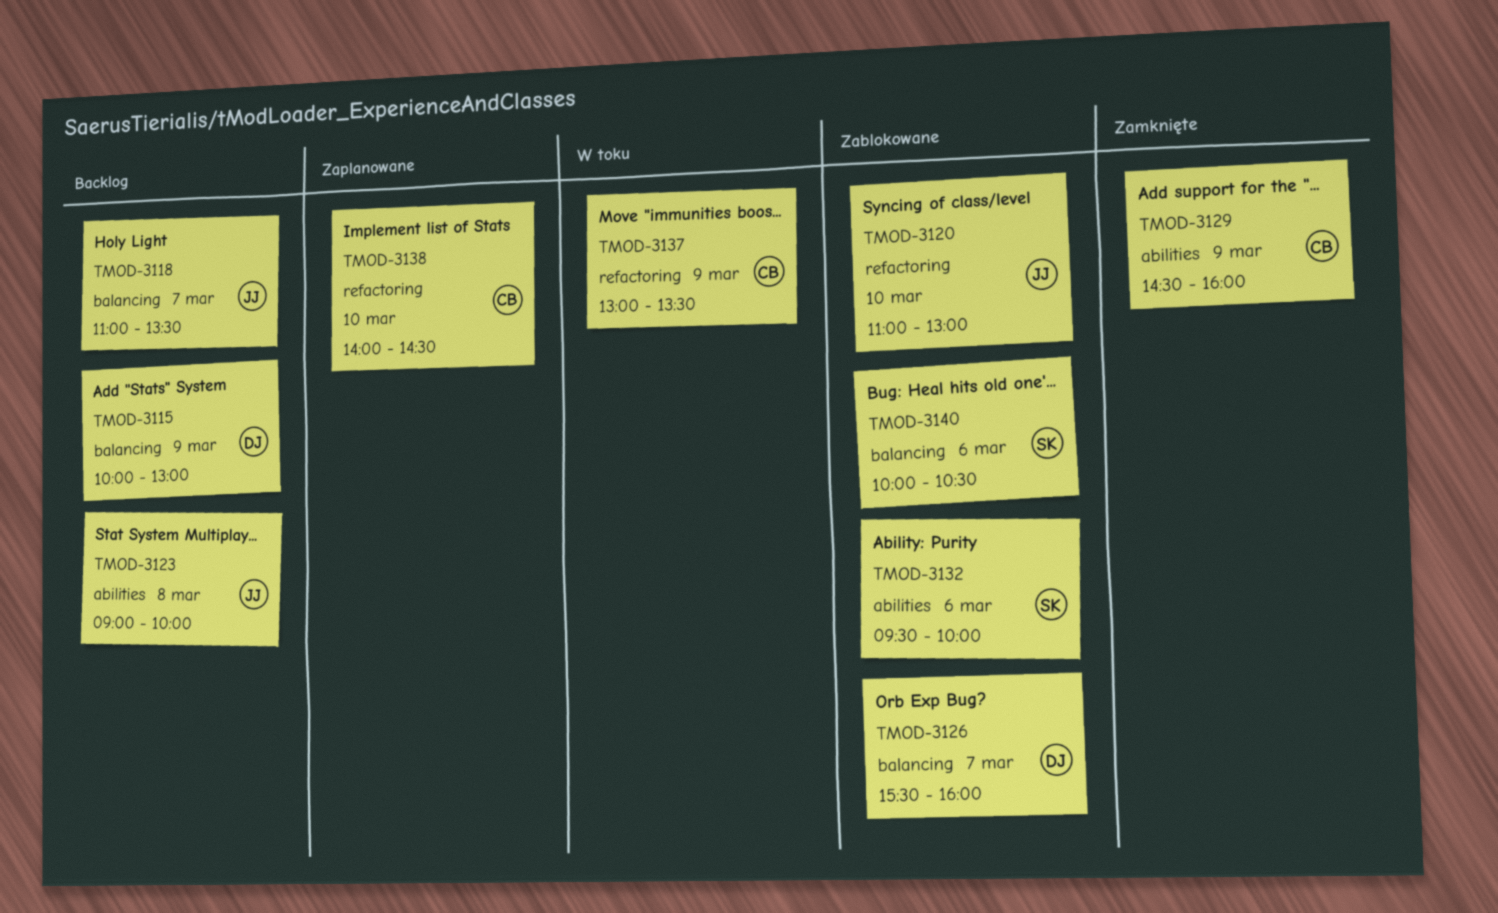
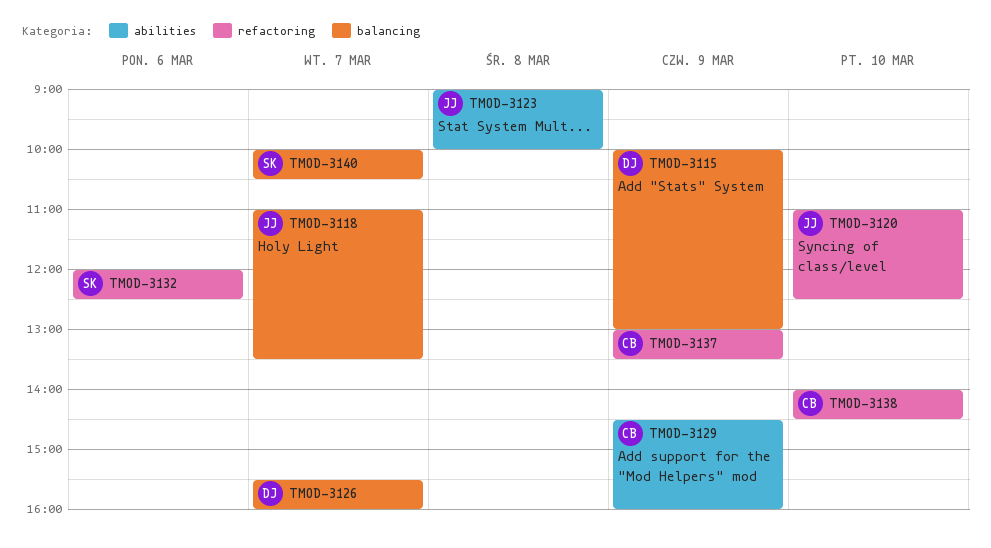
TMOD-3120, ends: 13:00 -> 12:30
TMOD-3132, label: abilities -> refactoring
TMOD-3132, begins: 09:30 -> 12:00
TMOD-3132, ends: 10:00 -> 12:30
TMOD-3140, day: Mar 6 -> Mar 7

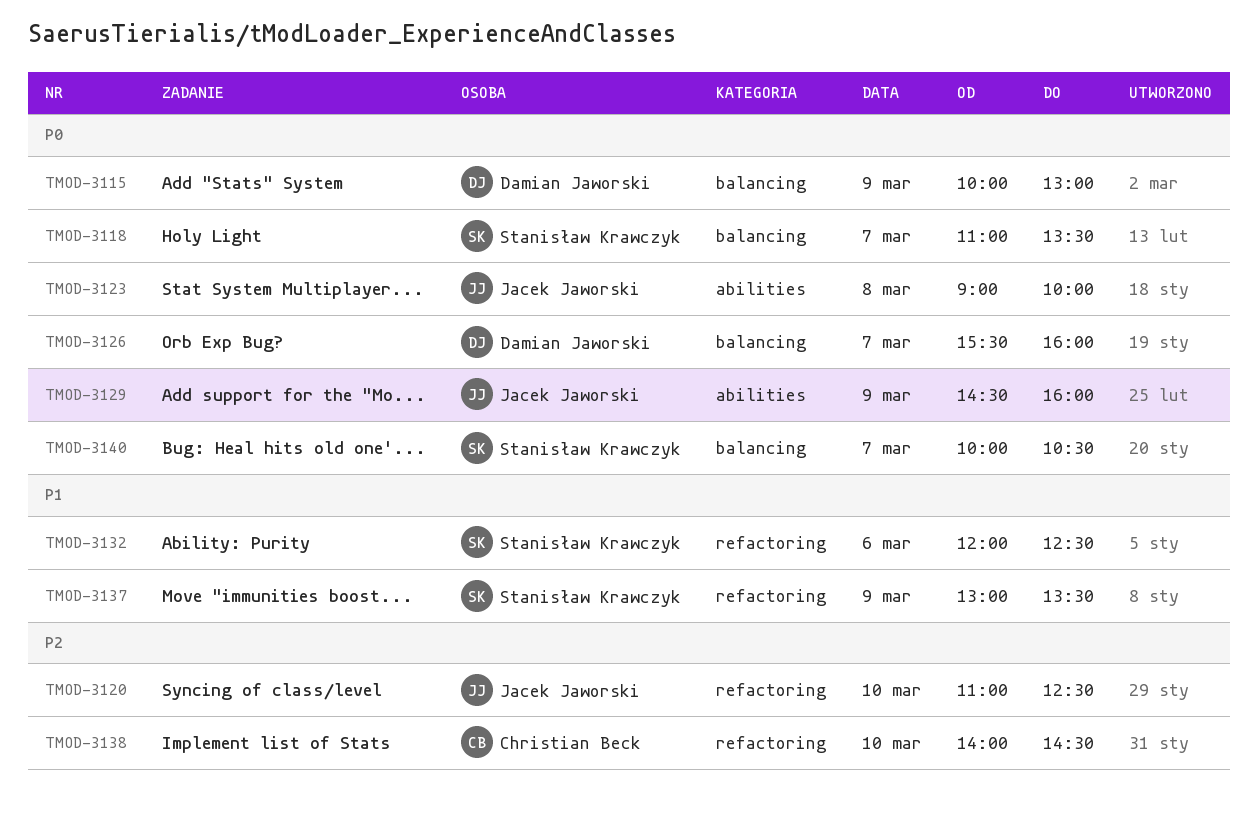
TMOD-3118, owner: Jacek Jaworski -> Stanisław Krawczyk
TMOD-3129, owner: Christian Beck -> Jacek Jaworski
TMOD-3137, owner: Christian Beck -> Stanisław Krawczyk

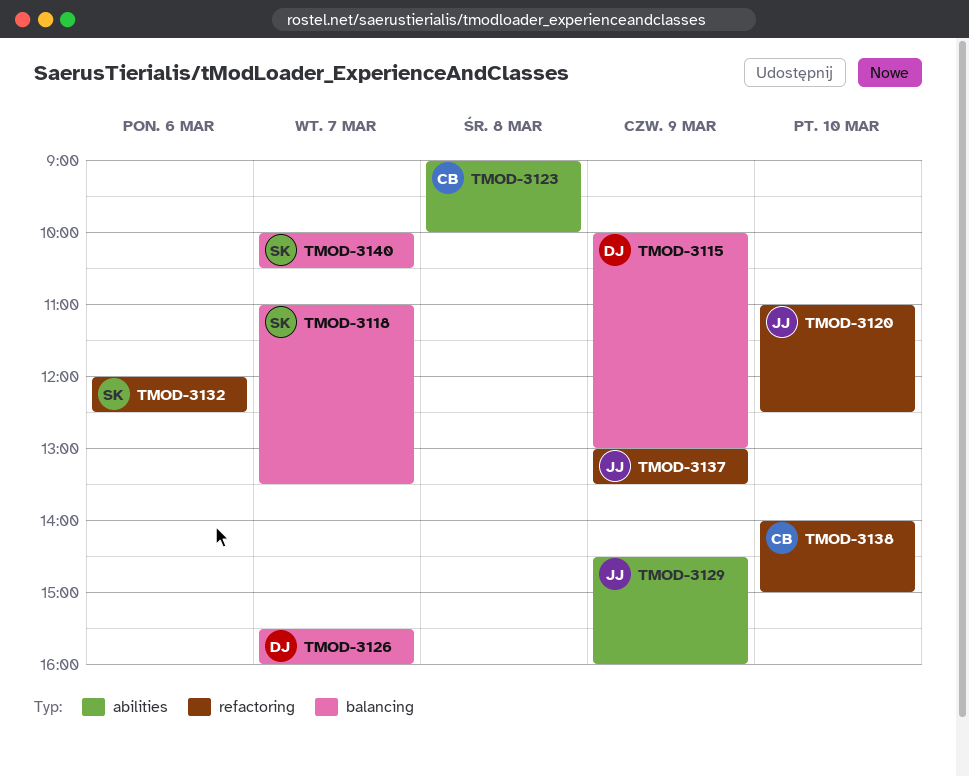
TMOD-3123, owner: Jacek Jaworski -> Christian Beck
TMOD-3137, owner: Stanisław Krawczyk -> Jacek Jaworski
TMOD-3138, ends: 14:30 -> 15:00

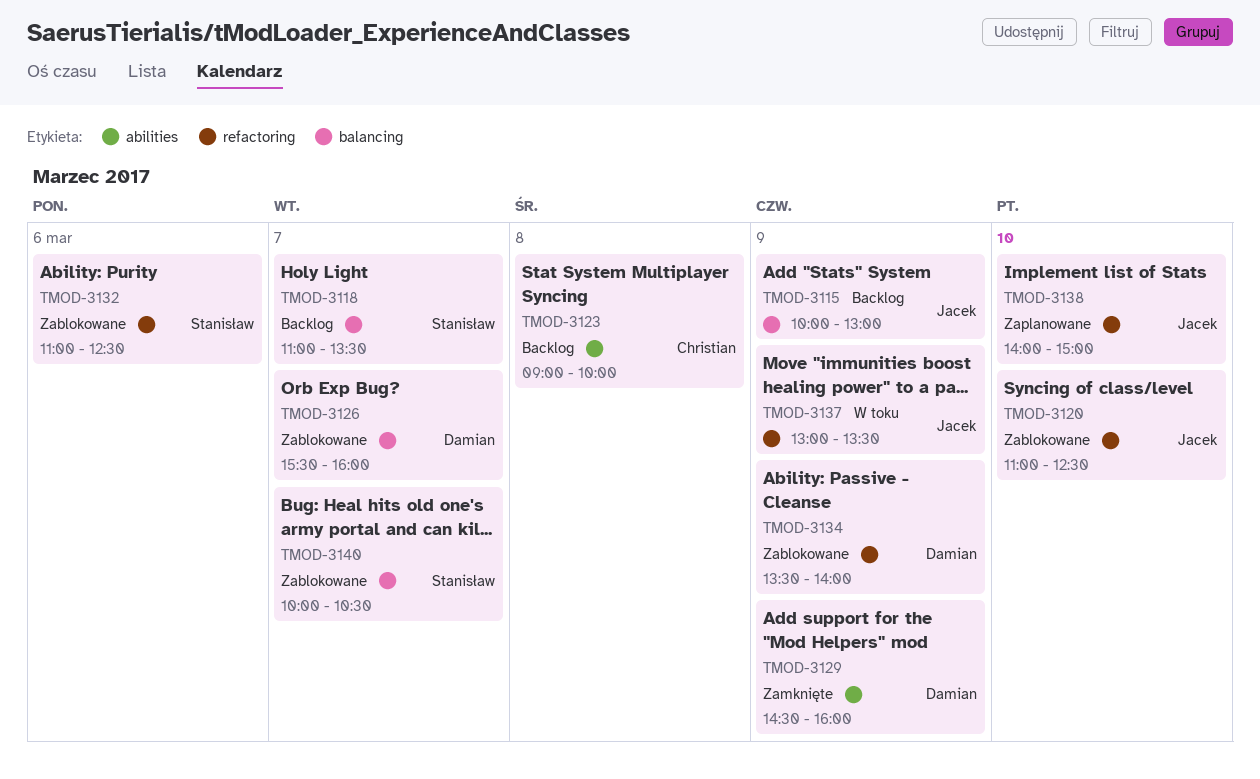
TMOD-3115, owner: Damian -> Jacek
TMOD-3129, owner: Jacek -> Damian
TMOD-3132, begins: 12:00 -> 11:00
TMOD-3134: none -> present
TMOD-3138, owner: Christian -> Jacek

